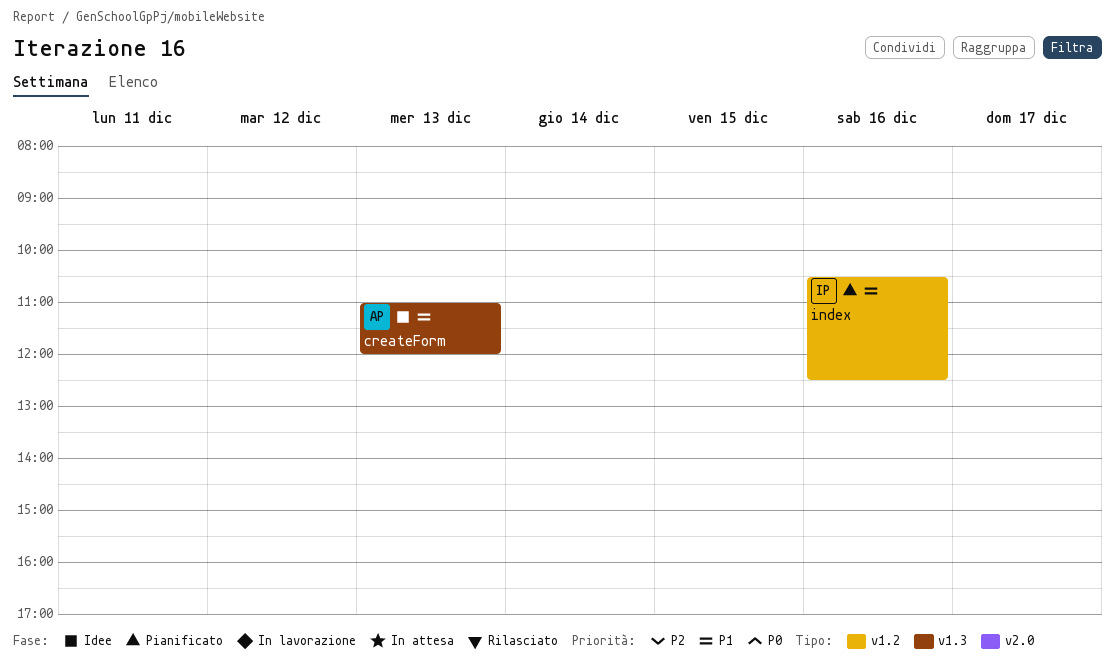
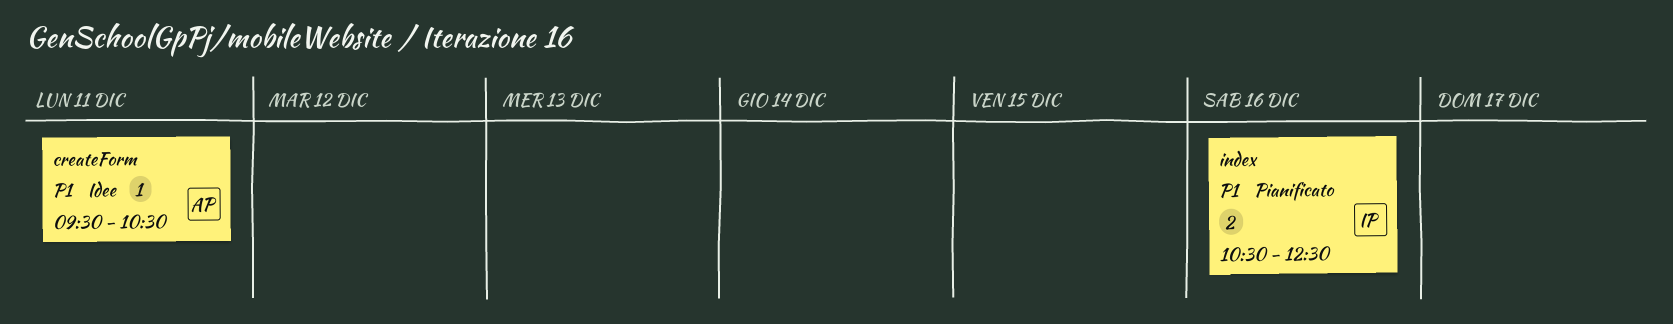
createForm, day: Dec 13 -> Dec 11
createForm, begins: 11:00 -> 09:30
createForm, ends: 12:00 -> 10:30

